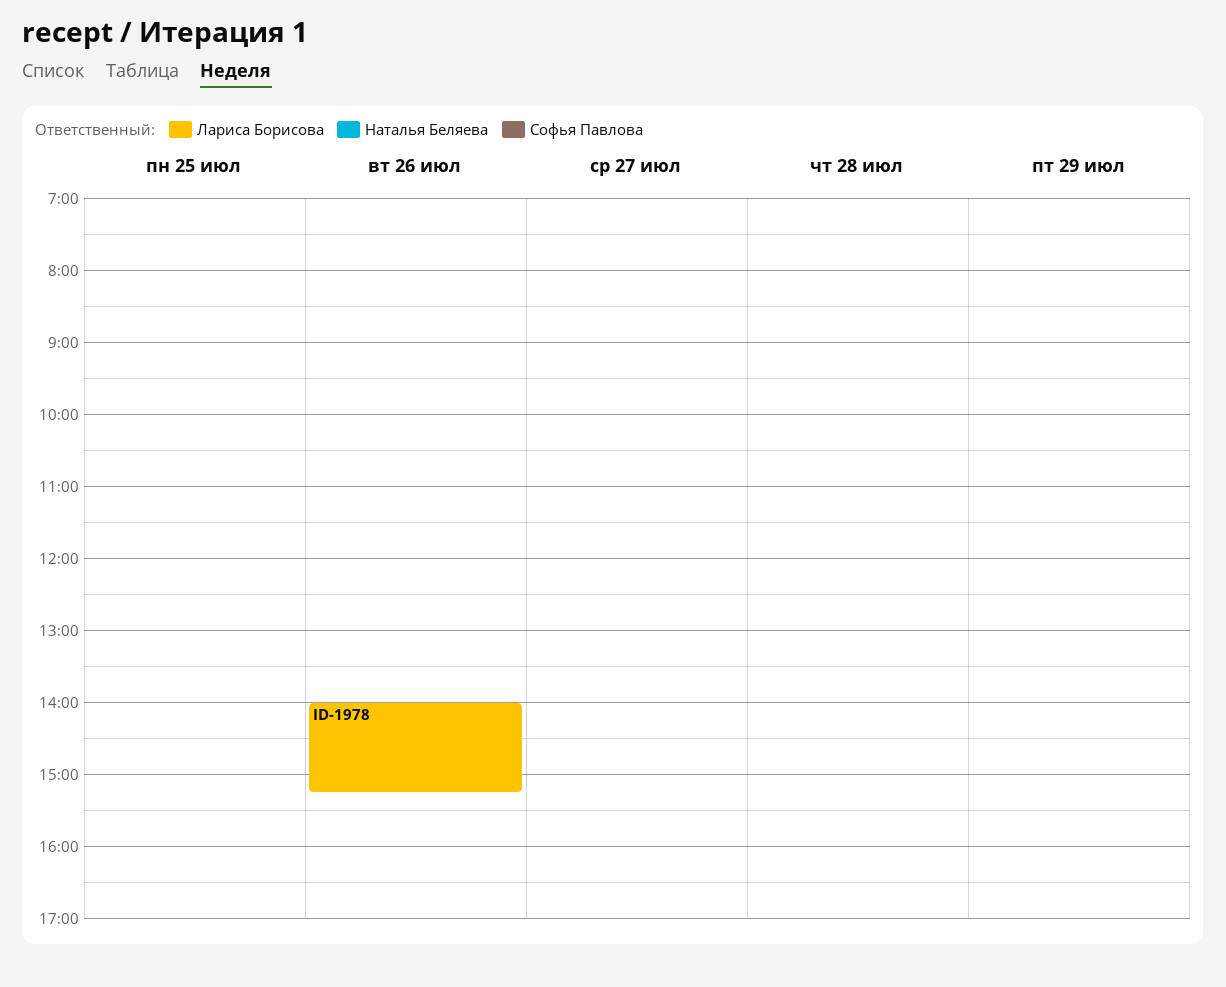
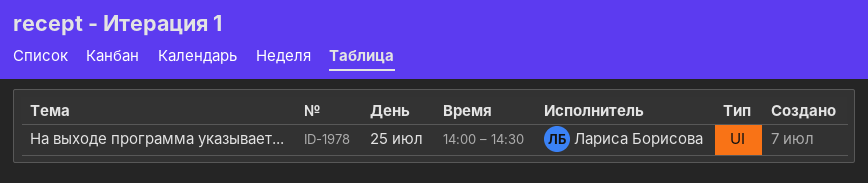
ID-1978, day: Jul 26 -> Jul 25
ID-1978, ends: 15:15 -> 14:30

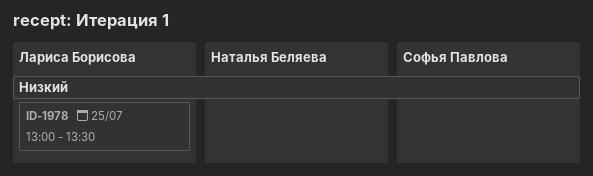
ID-1978, begins: 14:00 -> 13:00
ID-1978, ends: 14:30 -> 13:30

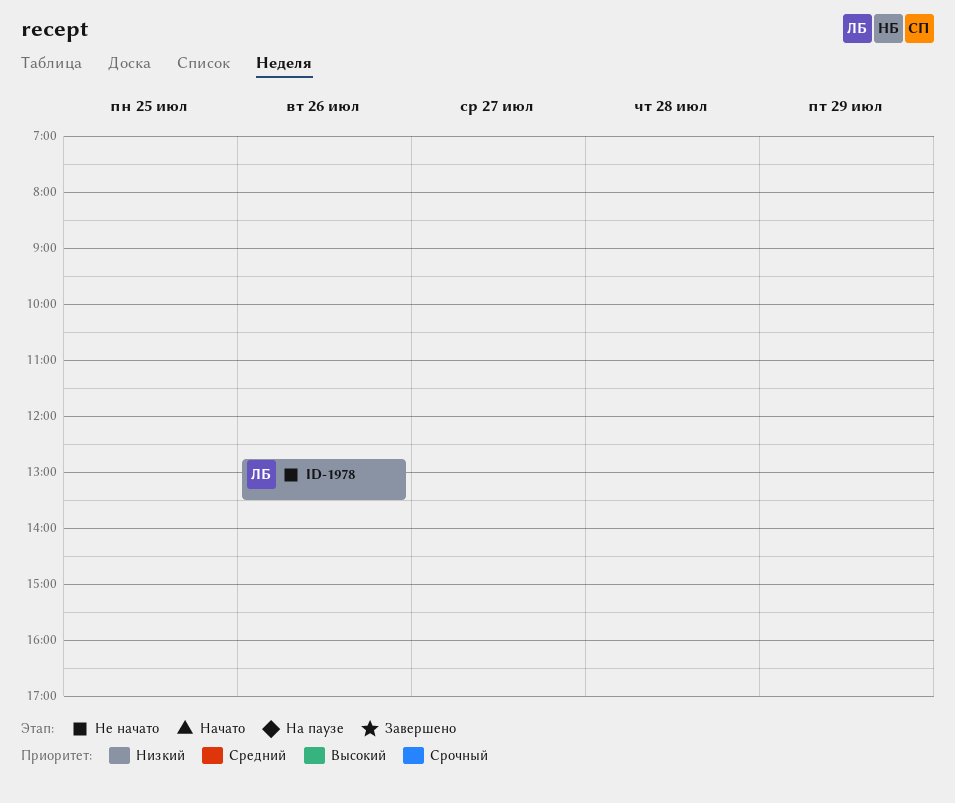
ID-1978, day: Jul 25 -> Jul 26
ID-1978, begins: 13:00 -> 12:45

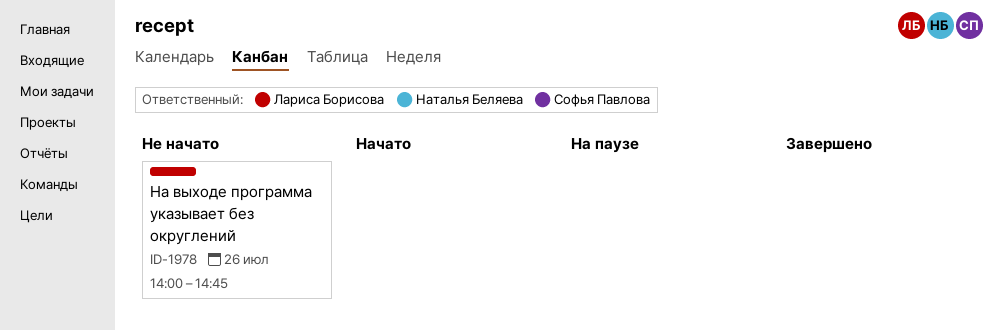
ID-1978, begins: 12:45 -> 14:00
ID-1978, ends: 13:30 -> 14:45

